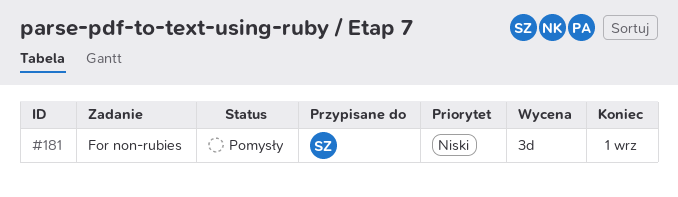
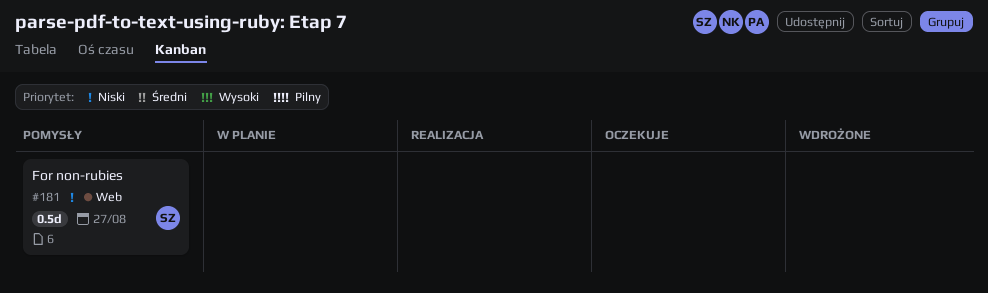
#181, estimate: 3d -> 0.5d
#181, due: Sep 1 -> Aug 27

